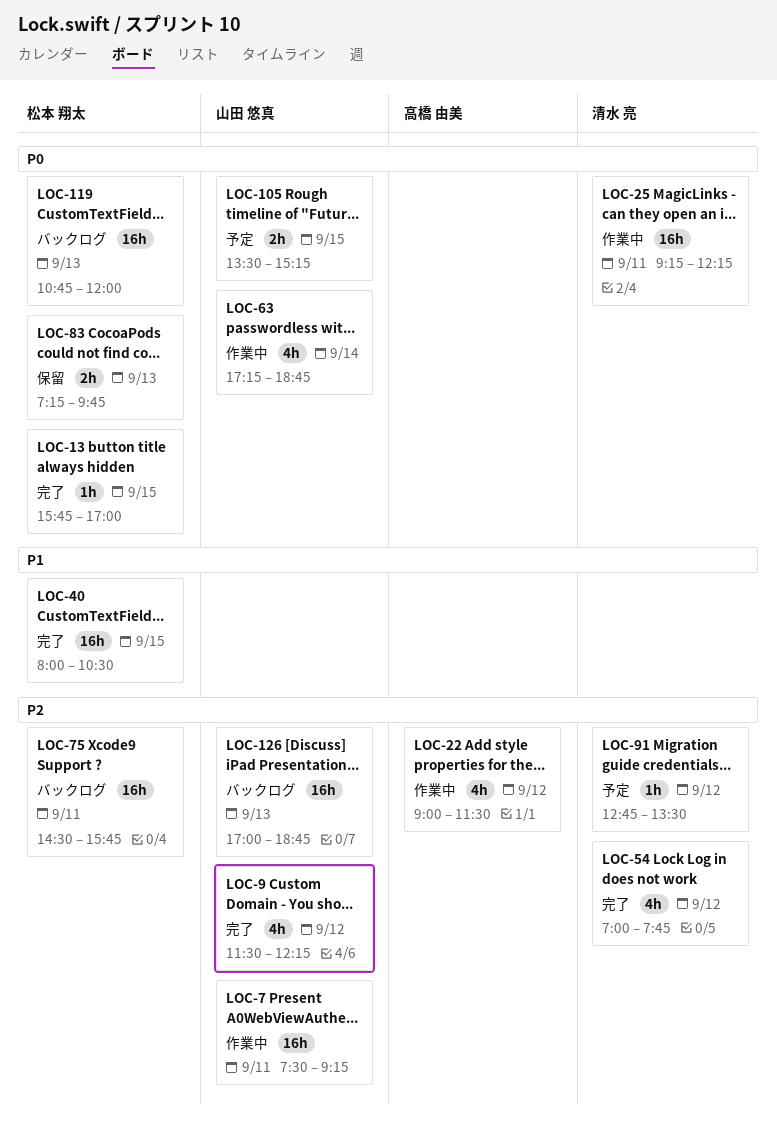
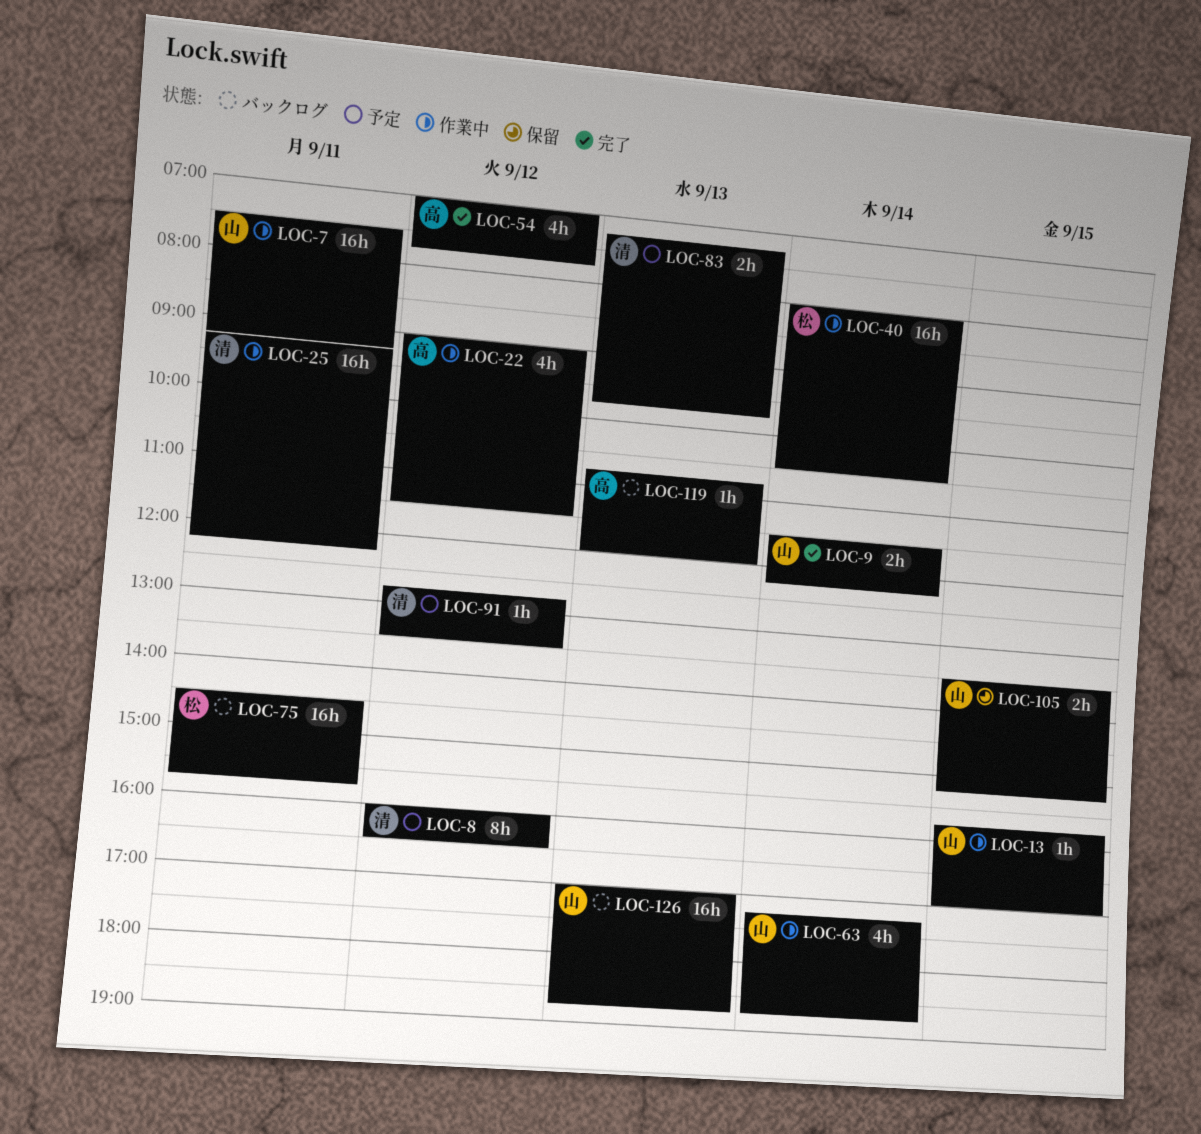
LOC-8: none -> present
LOC-9, estimate: 4h -> 2h
LOC-9, day: Sep 12 -> Sep 14
LOC-13, status: 完了 -> 作業中
LOC-13, owner: 松本 翔太 -> 山田 悠真
LOC-40, status: 完了 -> 作業中
LOC-40, day: Sep 15 -> Sep 14
LOC-54, owner: 清水 亮 -> 高橋 由美
LOC-83, status: 保留 -> 予定
LOC-83, owner: 松本 翔太 -> 清水 亮
LOC-105, status: 予定 -> 保留
LOC-119, owner: 松本 翔太 -> 高橋 由美
LOC-119, estimate: 16h -> 1h

